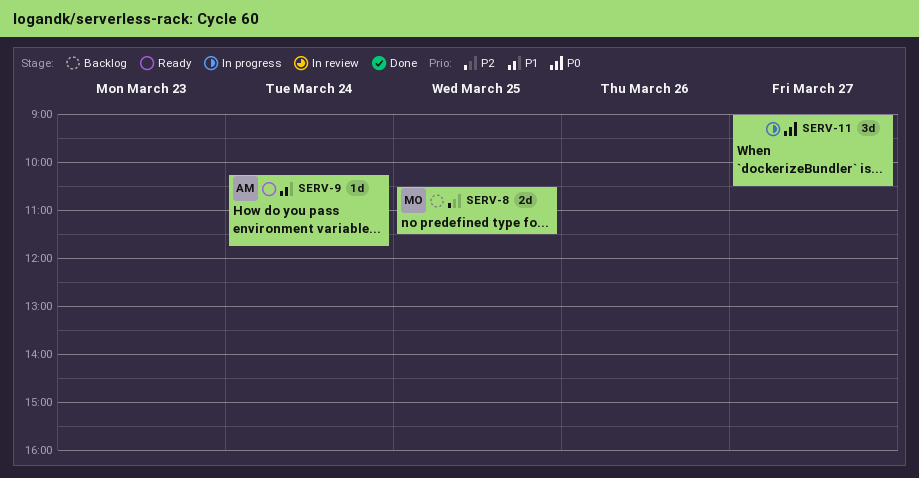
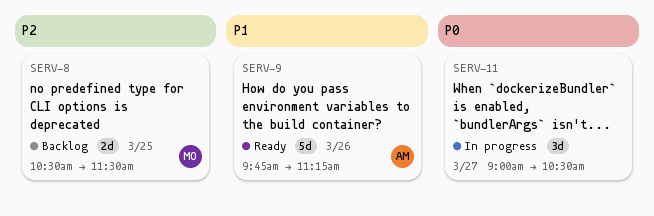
SERV-9, estimate: 1d -> 5d
SERV-9, day: Mar 24 -> Mar 26
SERV-9, begins: 10:15 -> 09:45
SERV-9, ends: 11:45 -> 11:15

